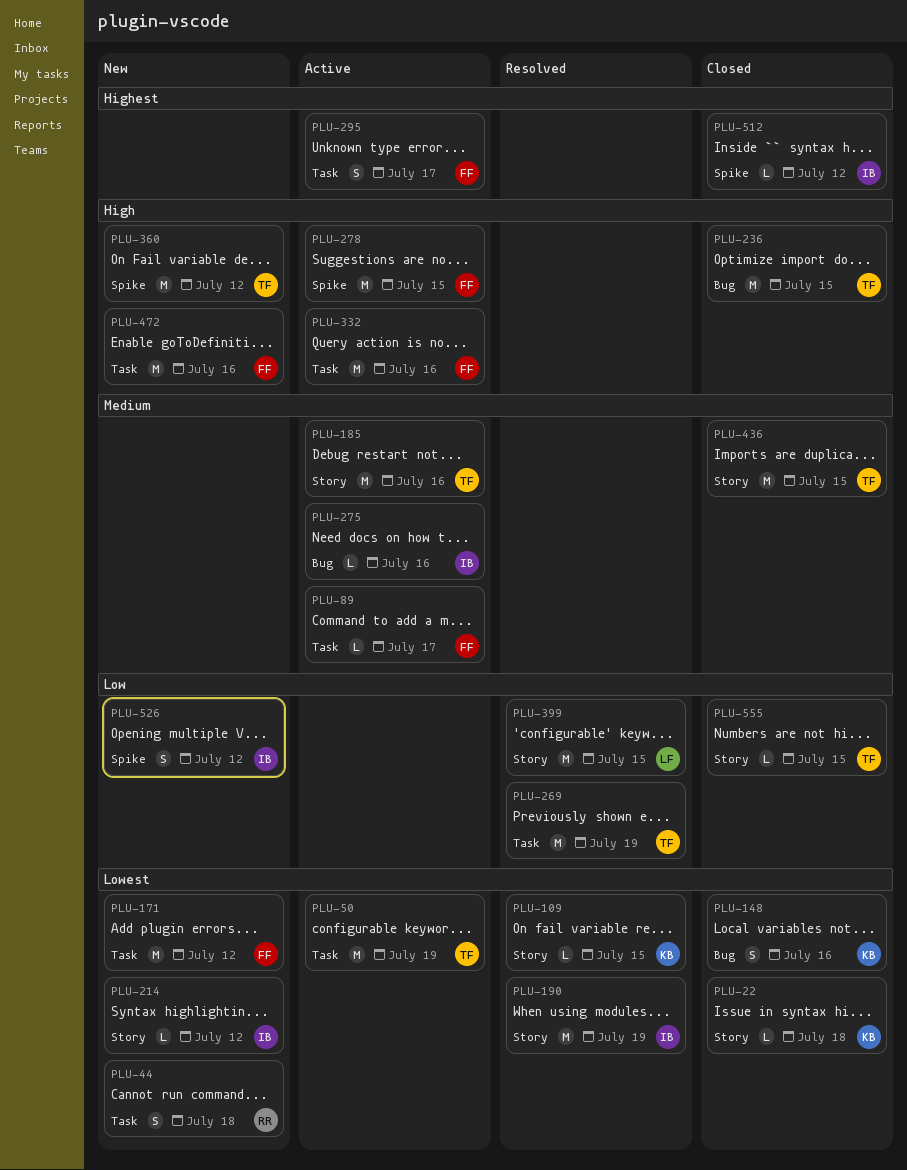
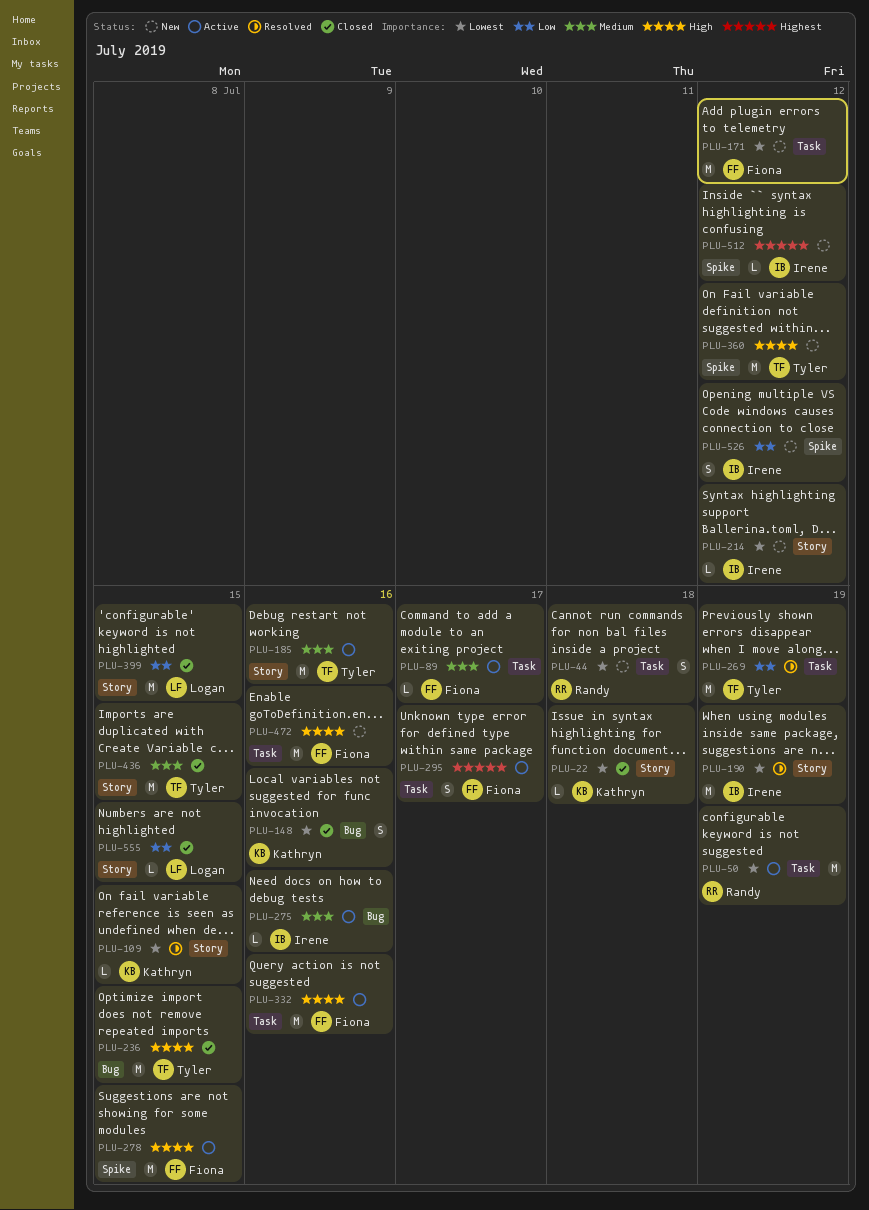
PLU-50, owner: Tyler -> Randy
PLU-399, status: Resolved -> Closed
PLU-512, status: Closed -> New
PLU-555, owner: Tyler -> Logan

